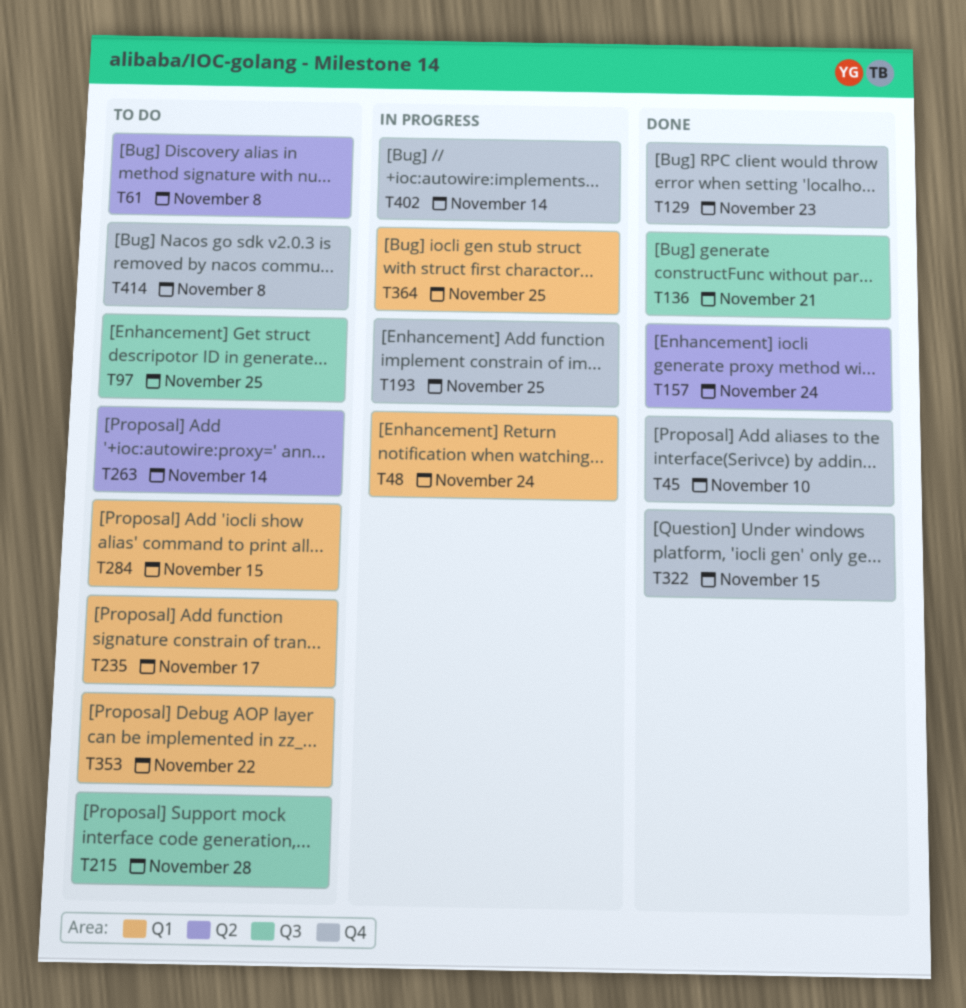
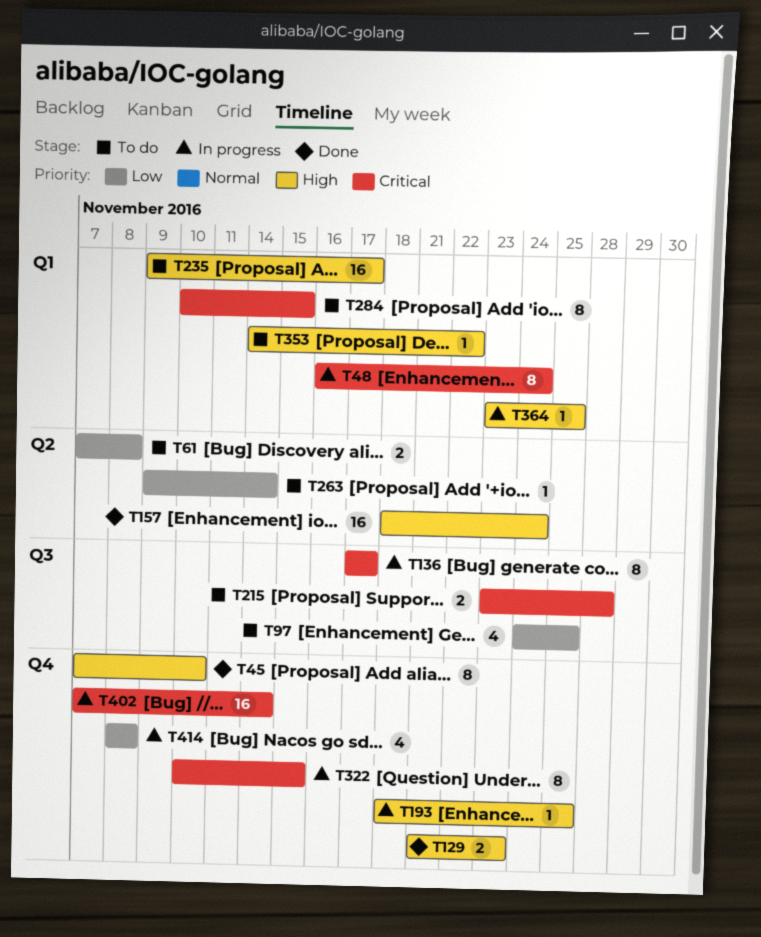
T136, status: Done -> In progress
T136, due: Nov 21 -> Nov 17
T322, status: Done -> In progress
T414, status: To do -> In progress

